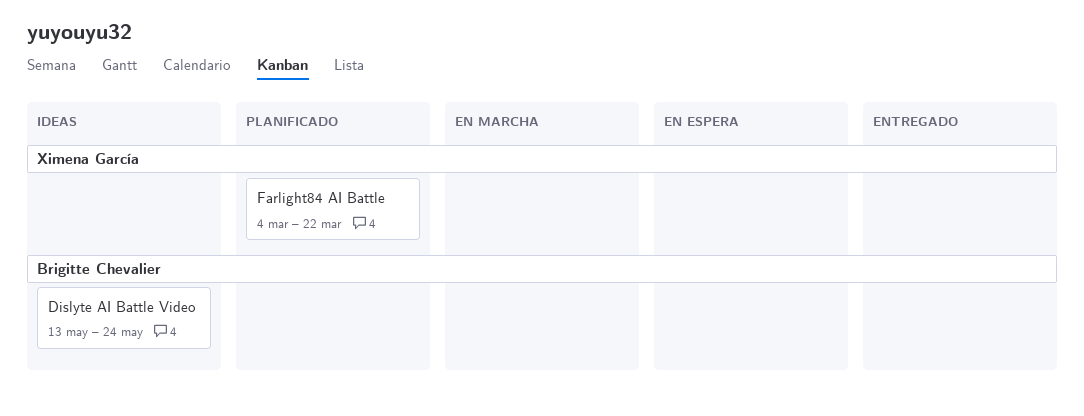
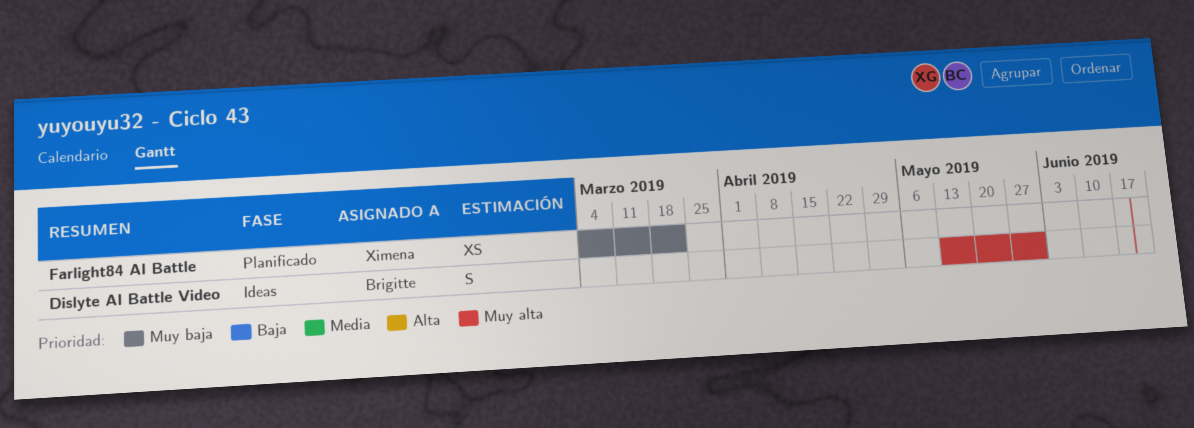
Dislyte AI Battle Video, due: May 24 -> May 31

